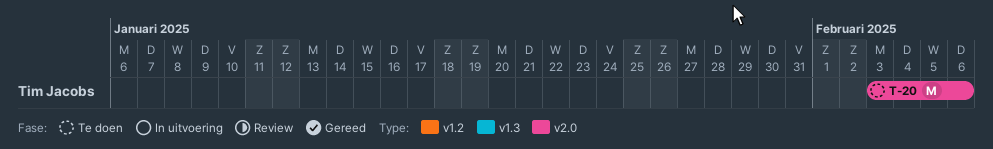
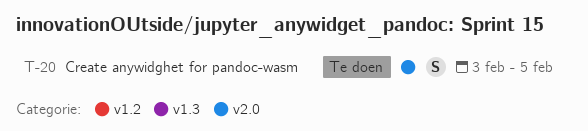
T-20, estimate: M -> S
T-20, due: Feb 6 -> Feb 5

